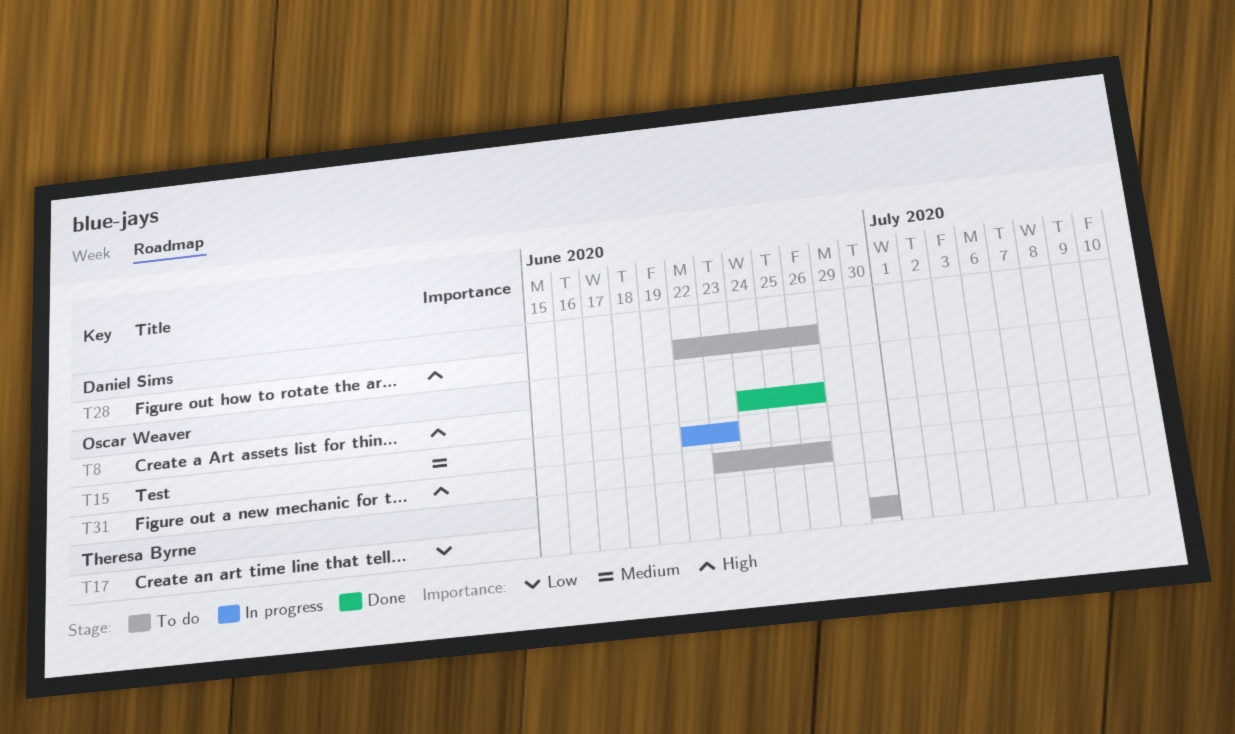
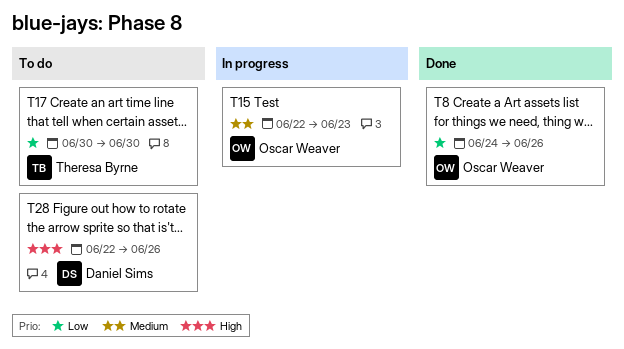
T8, priority: High -> Low
T31: present -> none

